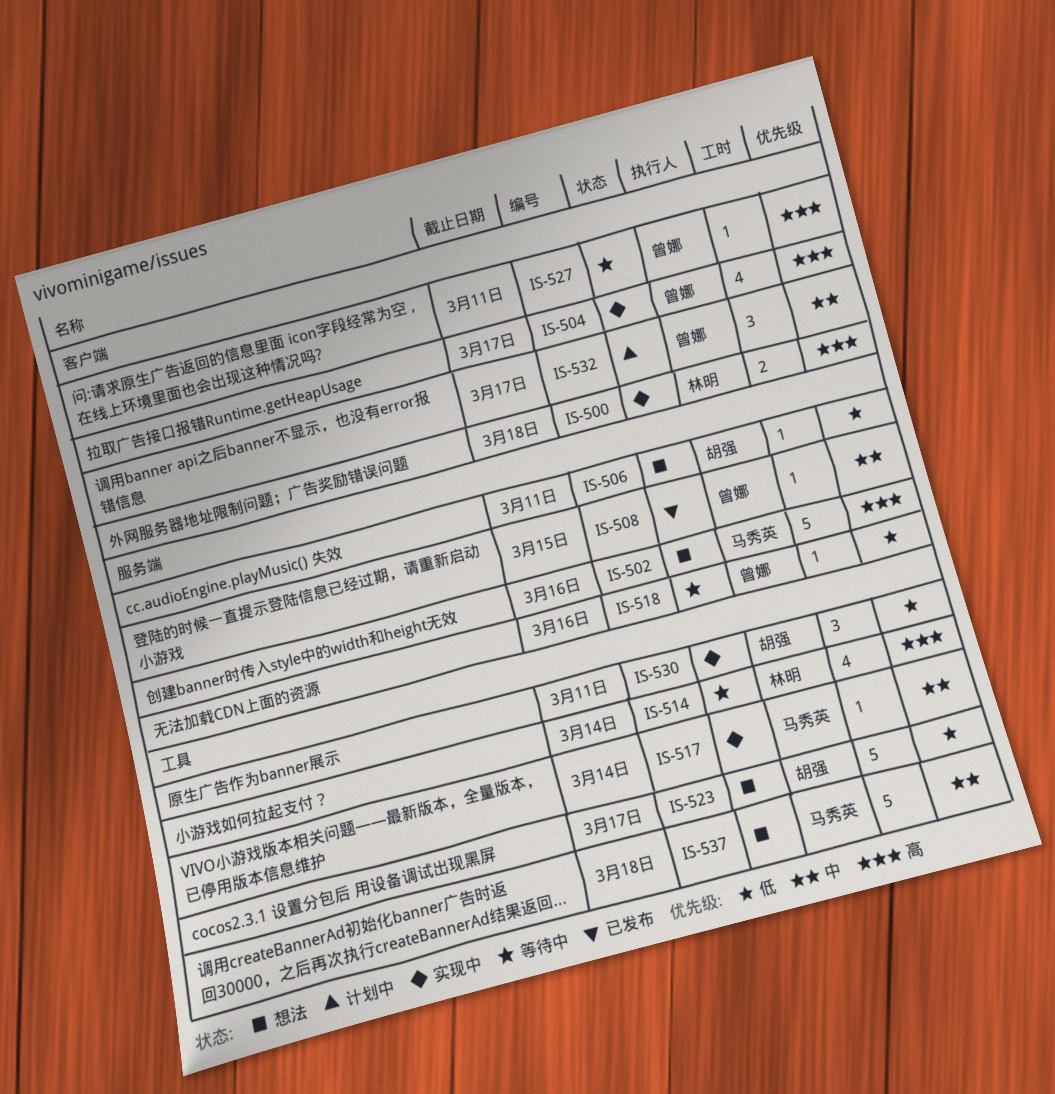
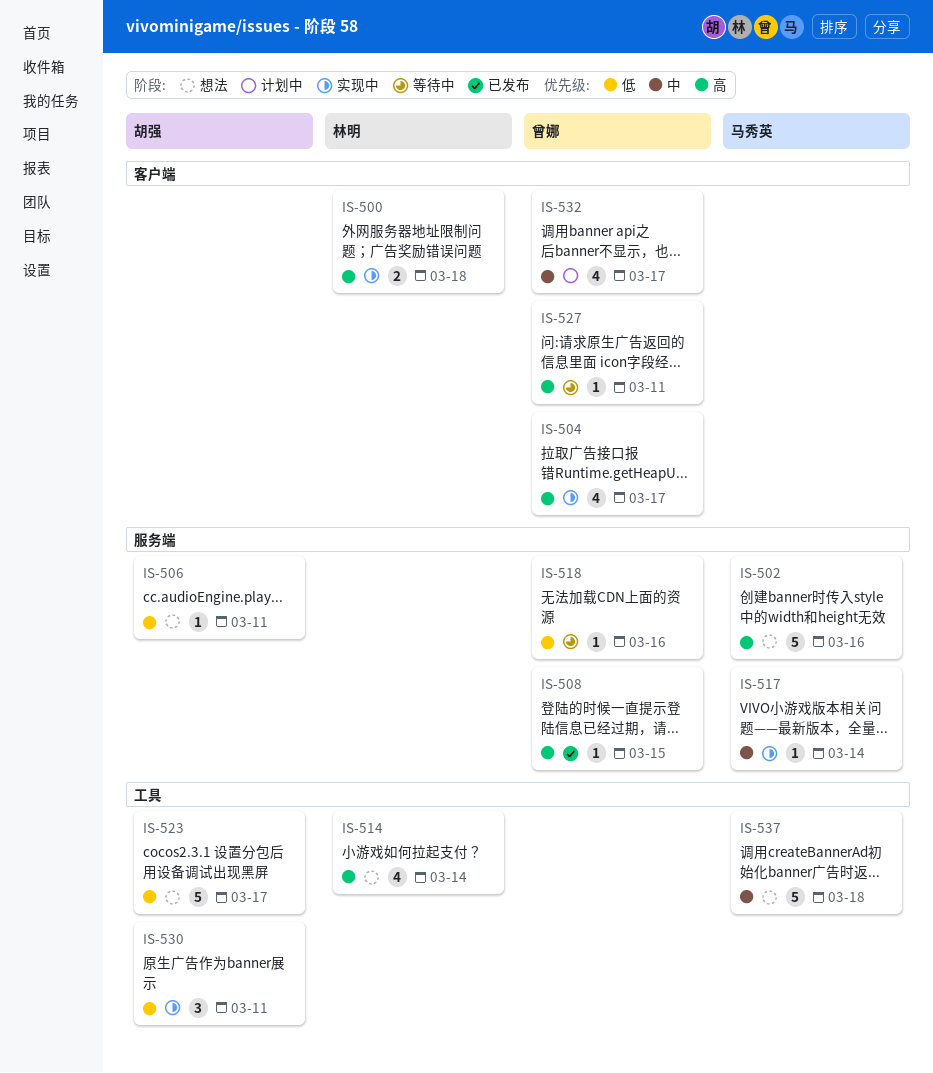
IS-508, priority: 中 -> 高
IS-514, status: 等待中 -> 想法
IS-517, label: 工具 -> 服务端
IS-532, estimate: 3 -> 4

